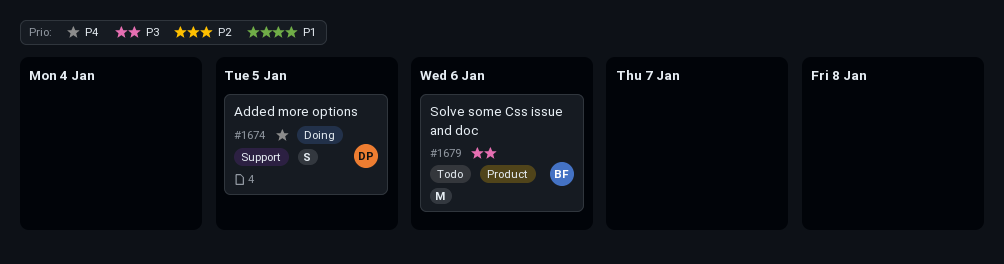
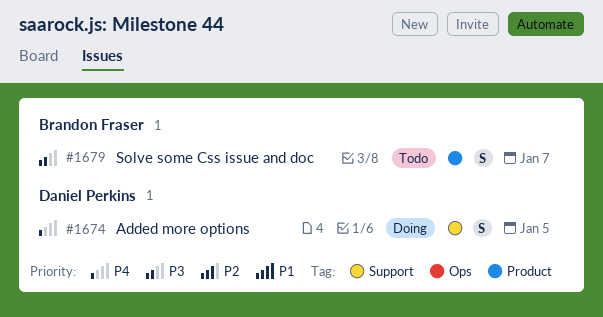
#1679, estimate: M -> S
#1679, due: Jan 6 -> Jan 7

